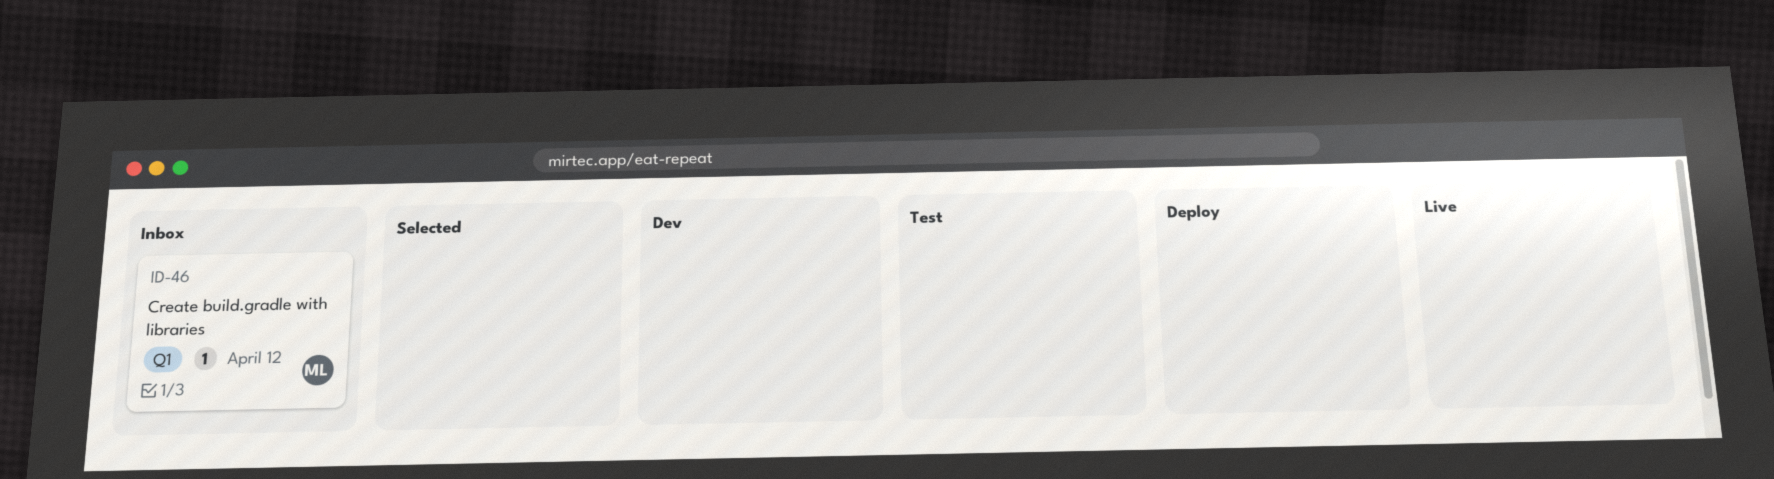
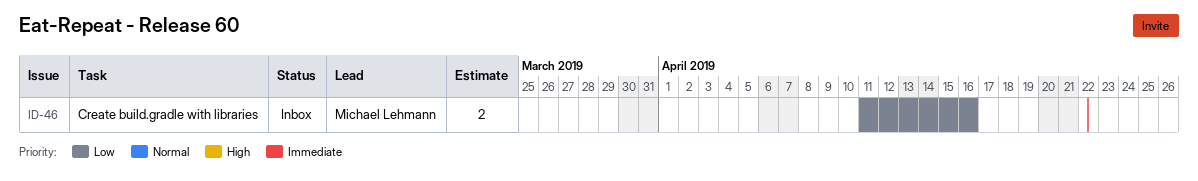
ID-46, estimate: 1 -> 2
ID-46, due: Apr 12 -> Apr 16

